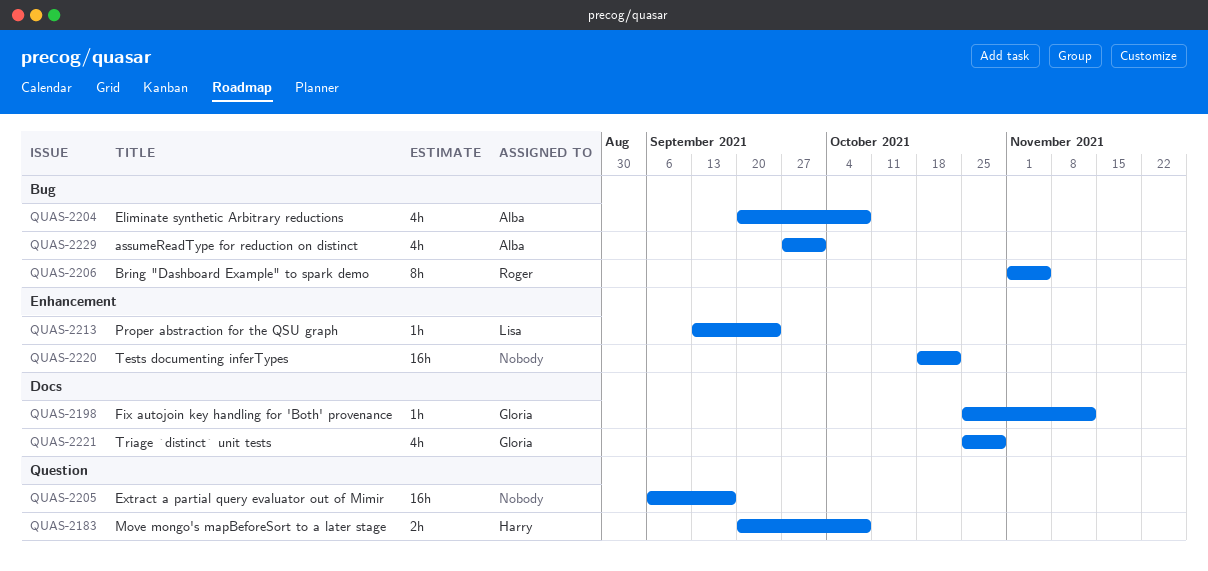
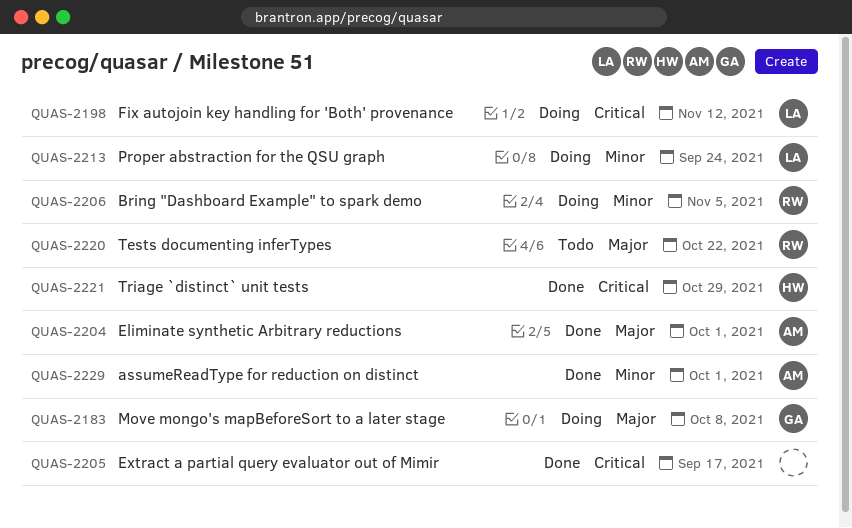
QUAS-2183, owner: Harry -> Gloria
QUAS-2198, owner: Gloria -> Lisa
QUAS-2204, due: Oct 8 -> Oct 1
QUAS-2220, owner: none -> Roger
QUAS-2221, owner: Gloria -> Harry

